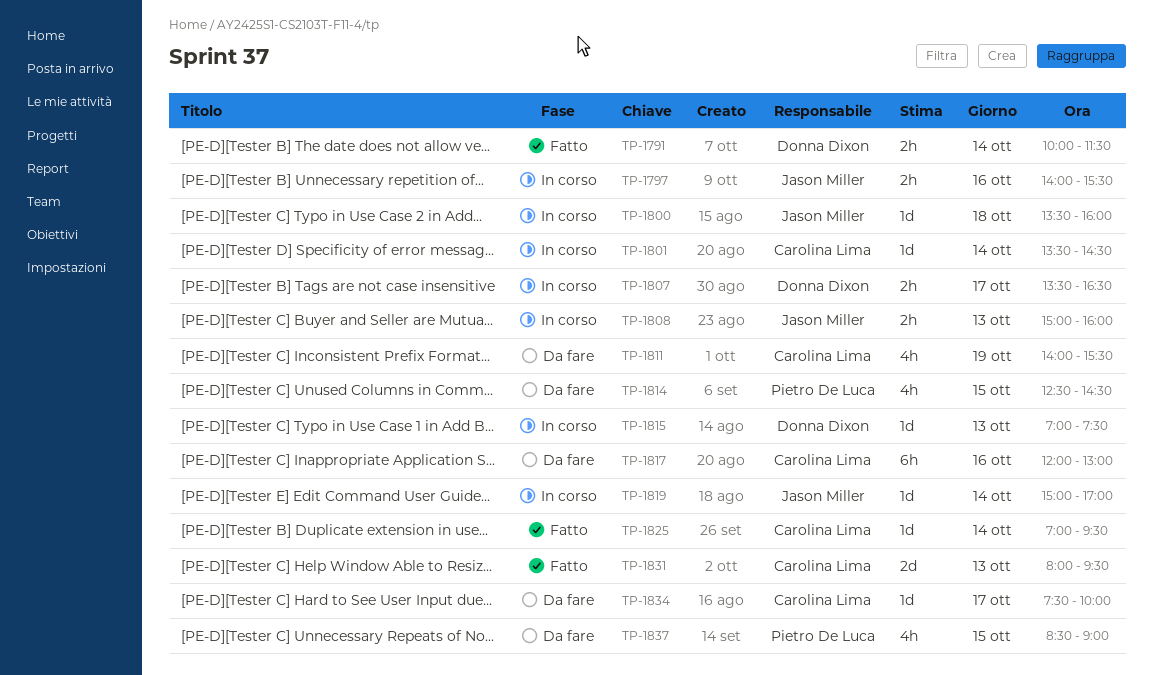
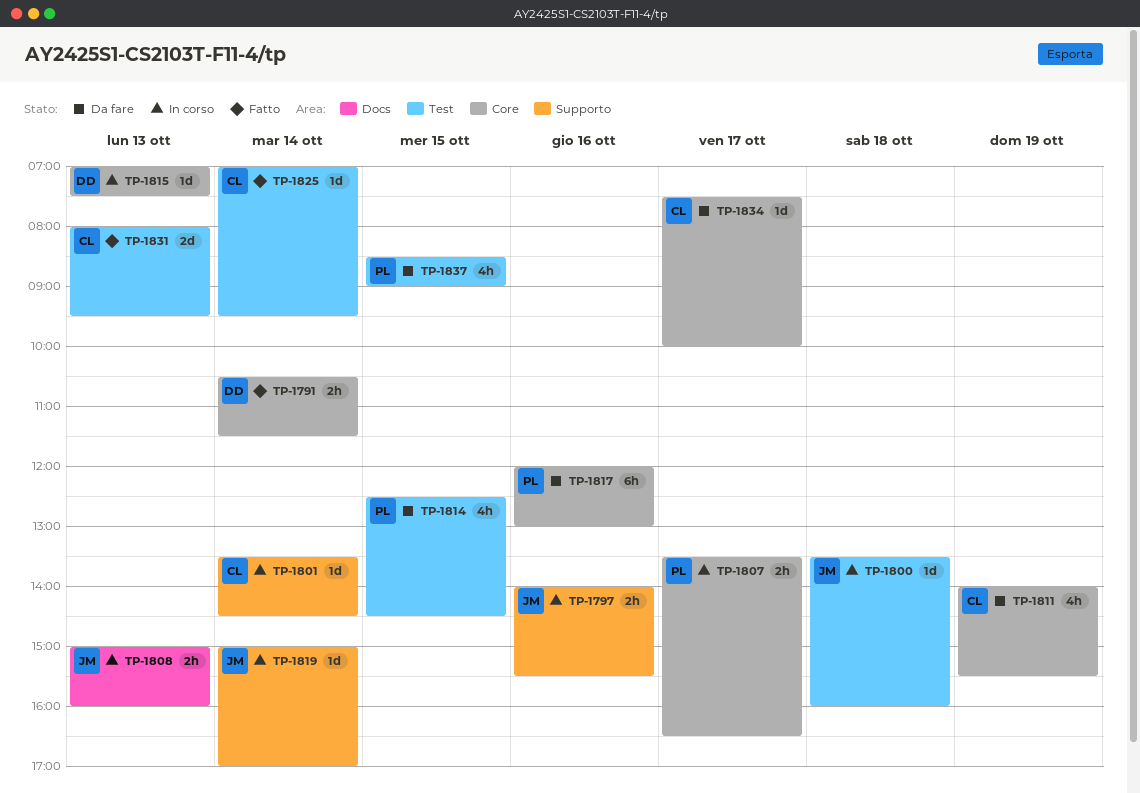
TP-1791, begins: 10:00 -> 10:30
TP-1807, owner: Donna Dixon -> Pietro De Luca
TP-1817, owner: Carolina Lima -> Pietro De Luca

